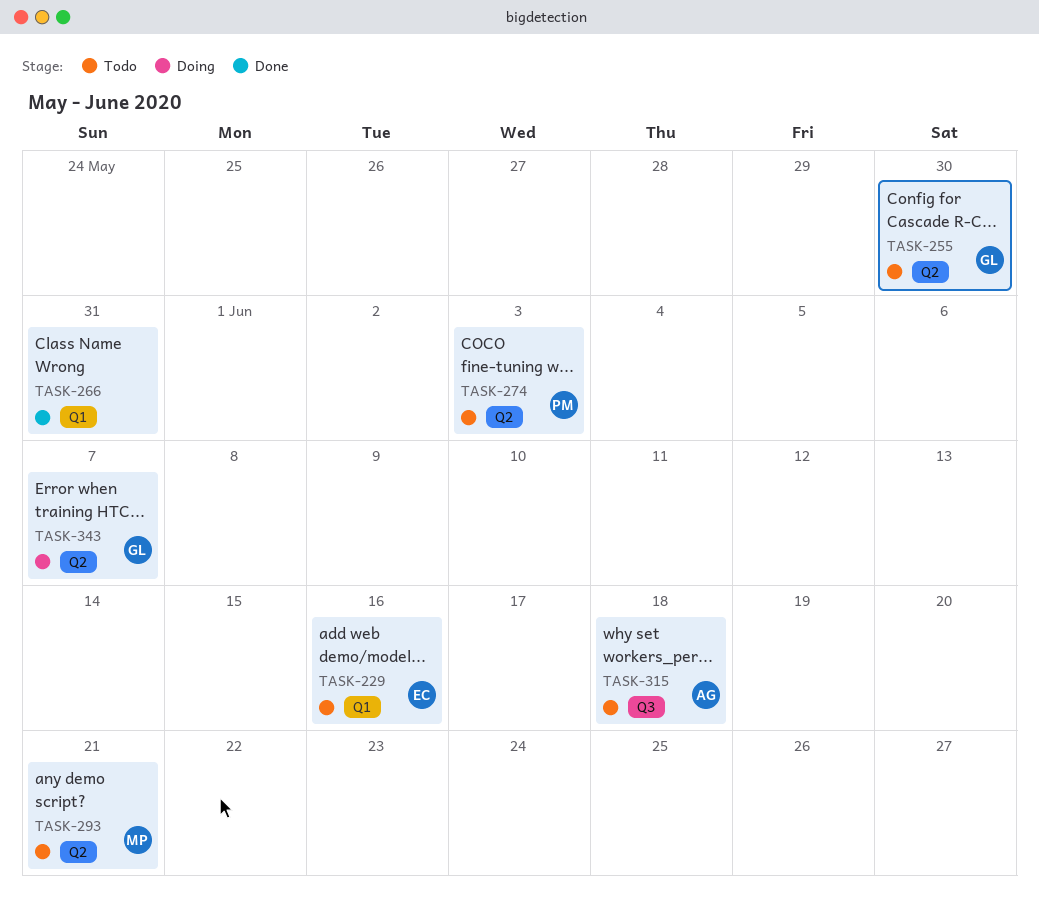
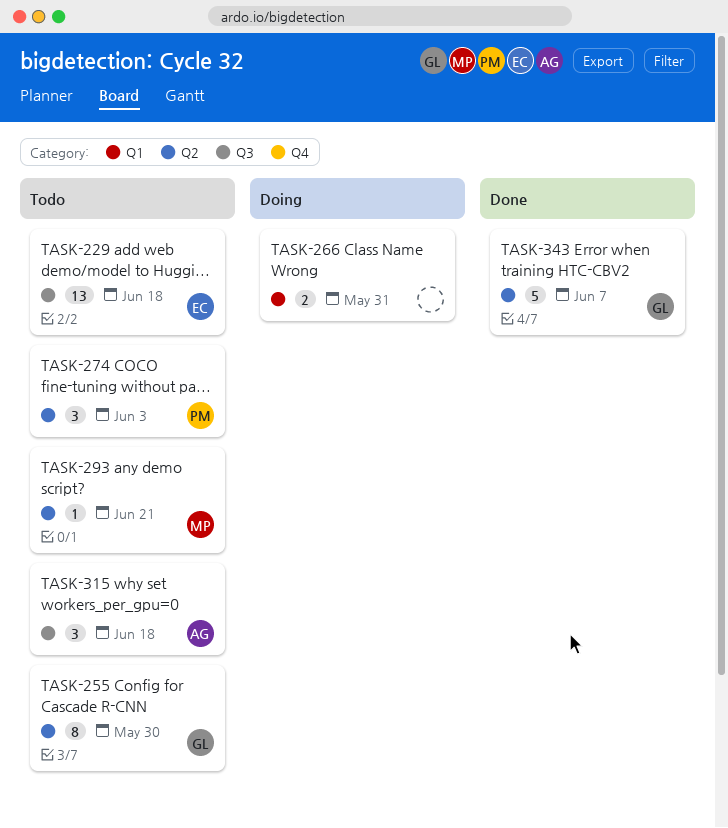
TASK-229, label: Q1 -> Q3
TASK-229, due: Jun 16 -> Jun 18
TASK-266, status: Done -> Doing
TASK-343, status: Doing -> Done

